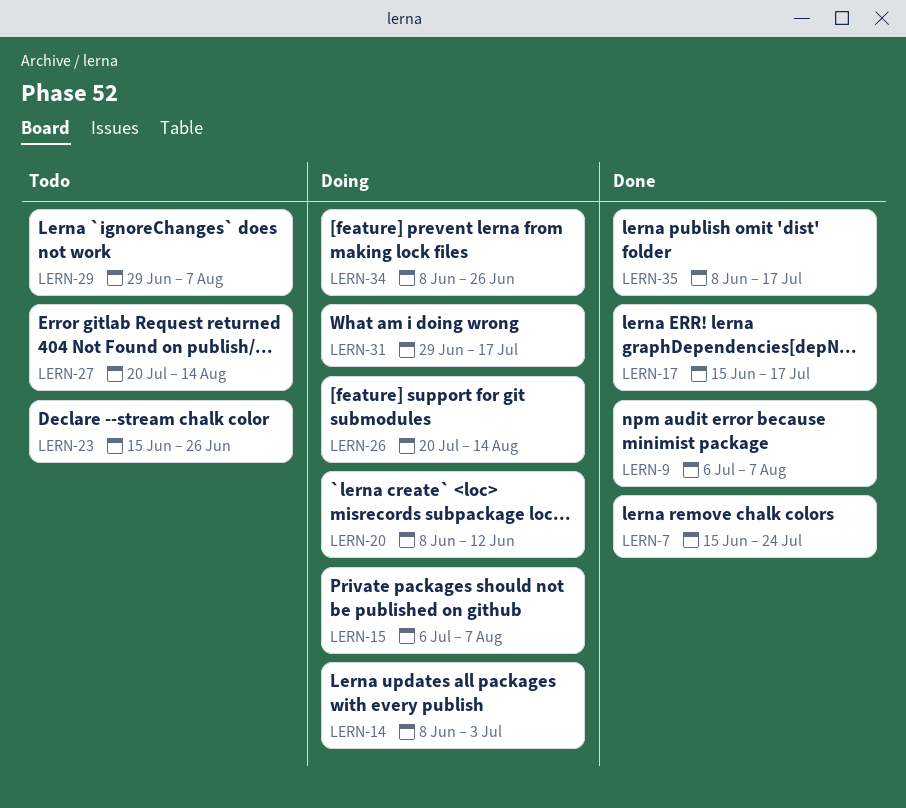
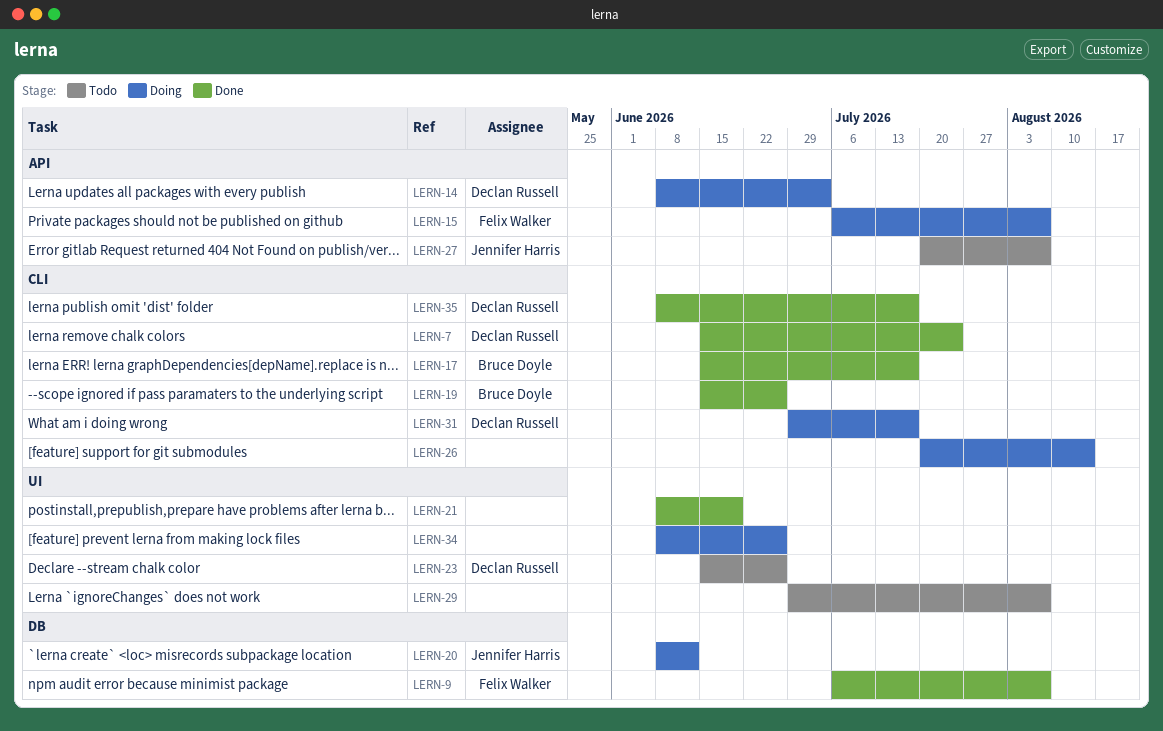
LERN-19: none -> present
LERN-21: none -> present
LERN-27, due: Aug 14 -> Aug 7

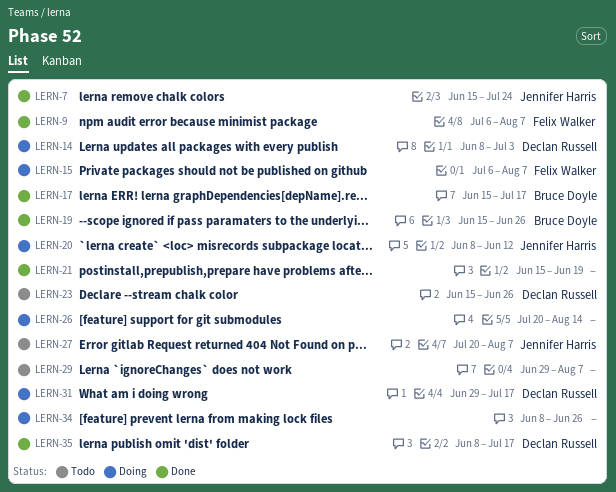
LERN-7, owner: Declan Russell -> Jennifer Harris
LERN-21, start: Jun 8 -> Jun 15

